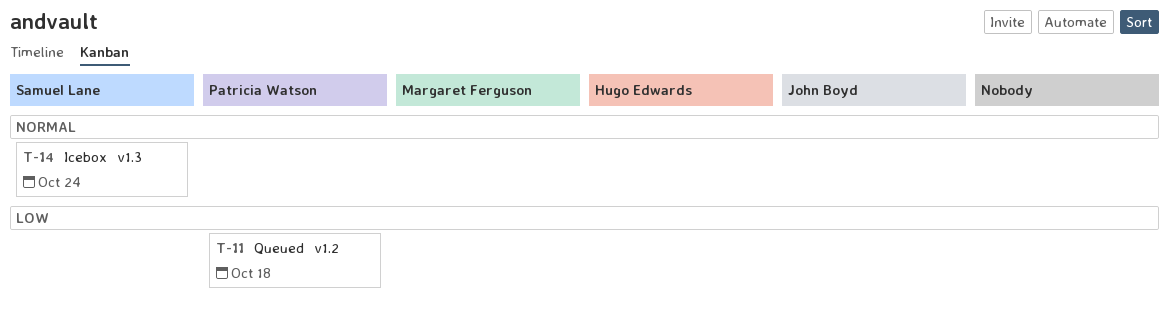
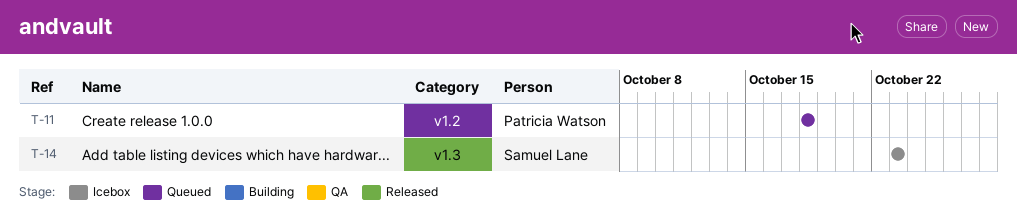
T-14, due: Oct 24 -> Oct 23

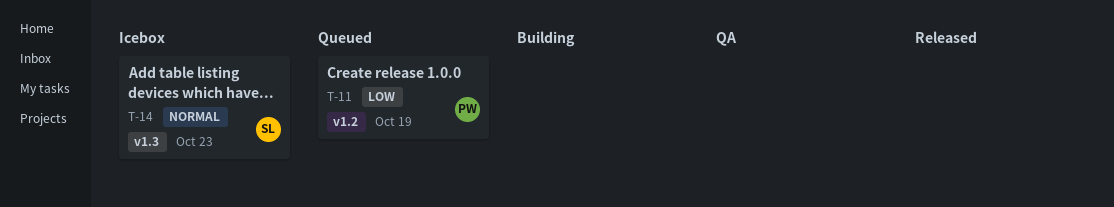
T-11, due: Oct 18 -> Oct 19

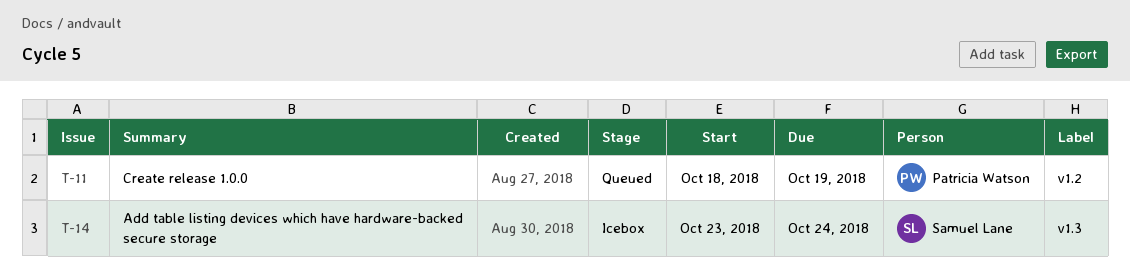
T-14, due: Oct 23 -> Oct 24

